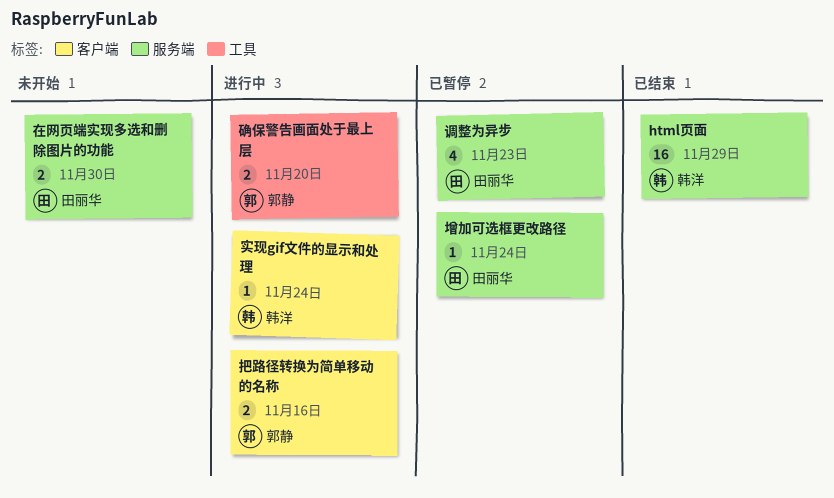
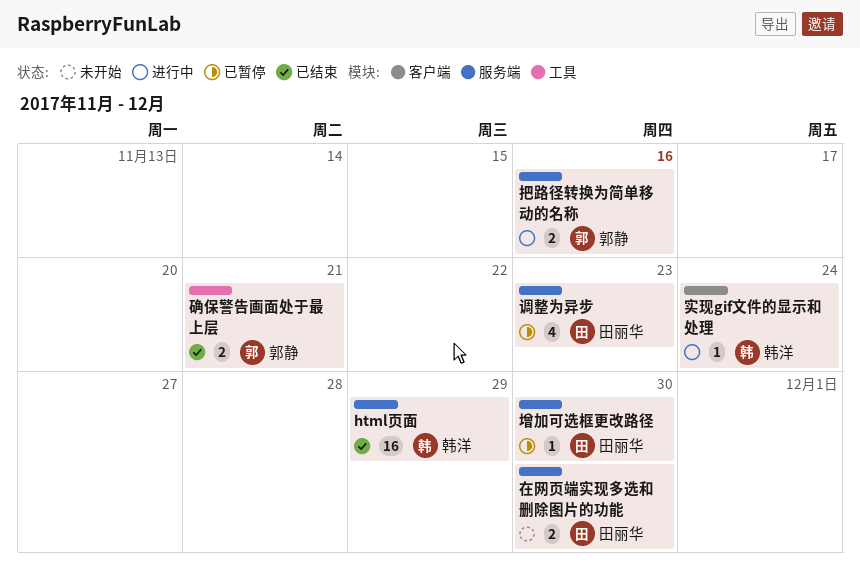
增加可选框更改路径, due: Nov 24 -> Nov 30
把路径转换为简单移动的名称, label: 客户端 -> 服务端
确保警告画面处于最上层, status: 进行中 -> 已结束
确保警告画面处于最上层, due: Nov 20 -> Nov 21

